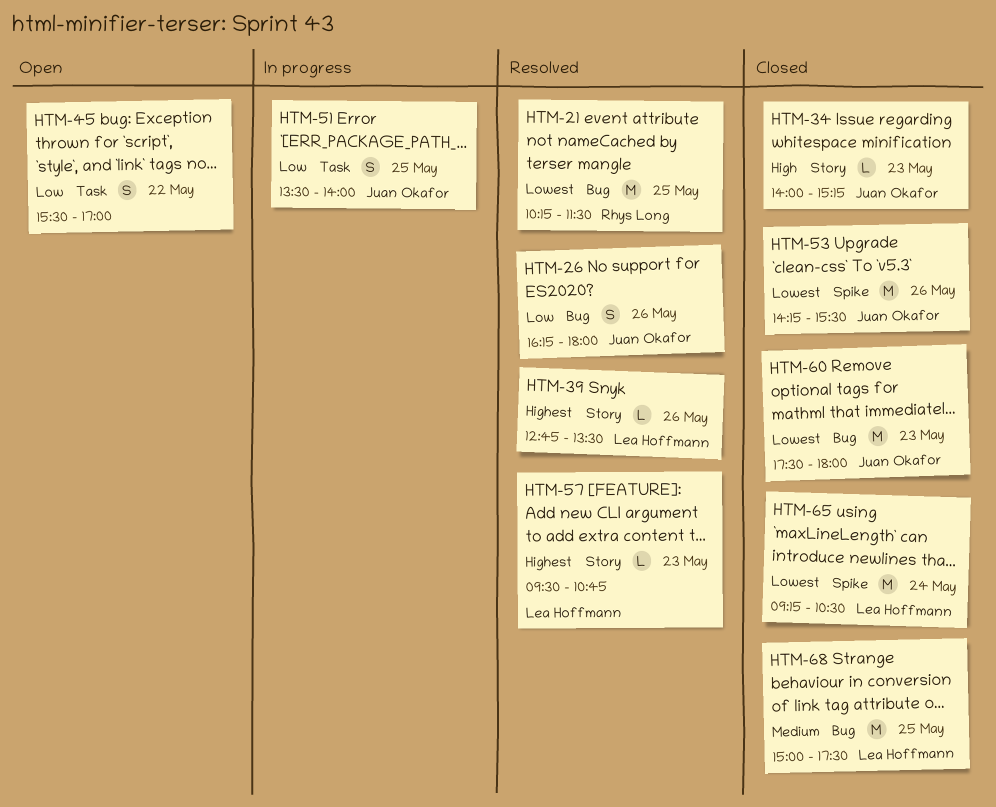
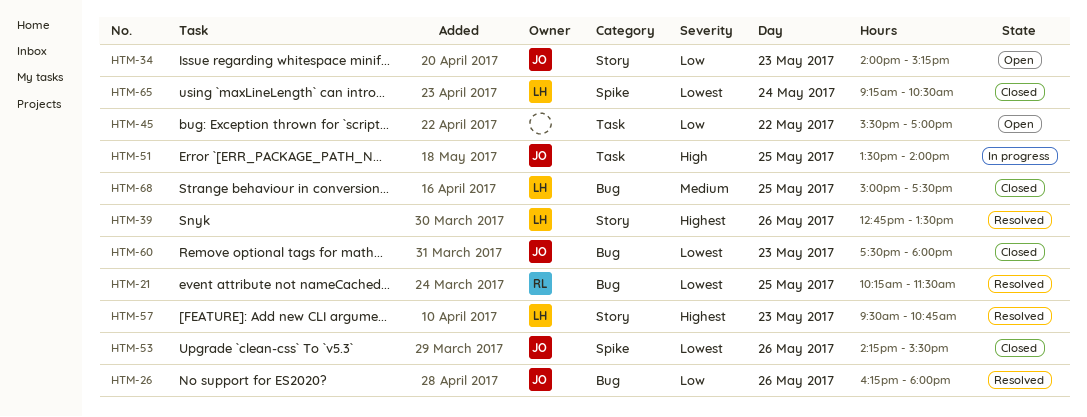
HTM-34, status: Closed -> Open
HTM-34, priority: High -> Low
HTM-51, priority: Low -> High

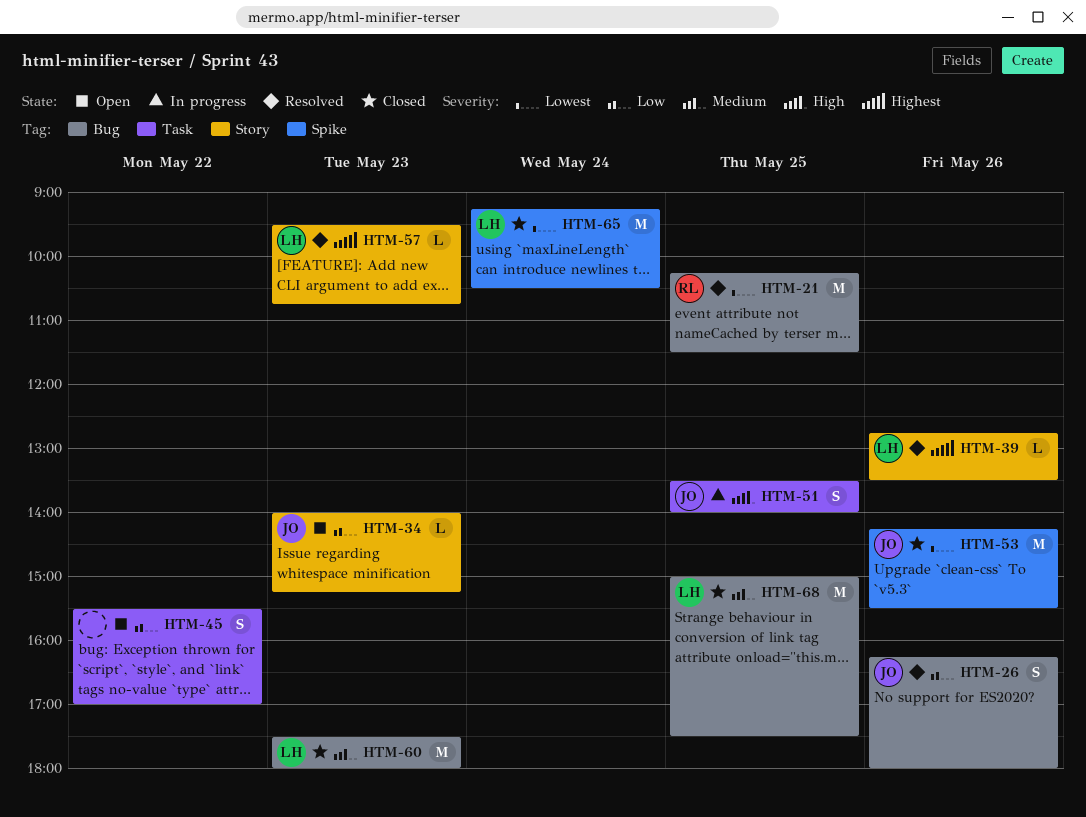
HTM-60, owner: JO -> LH
HTM-60, priority: Lowest -> Medium

